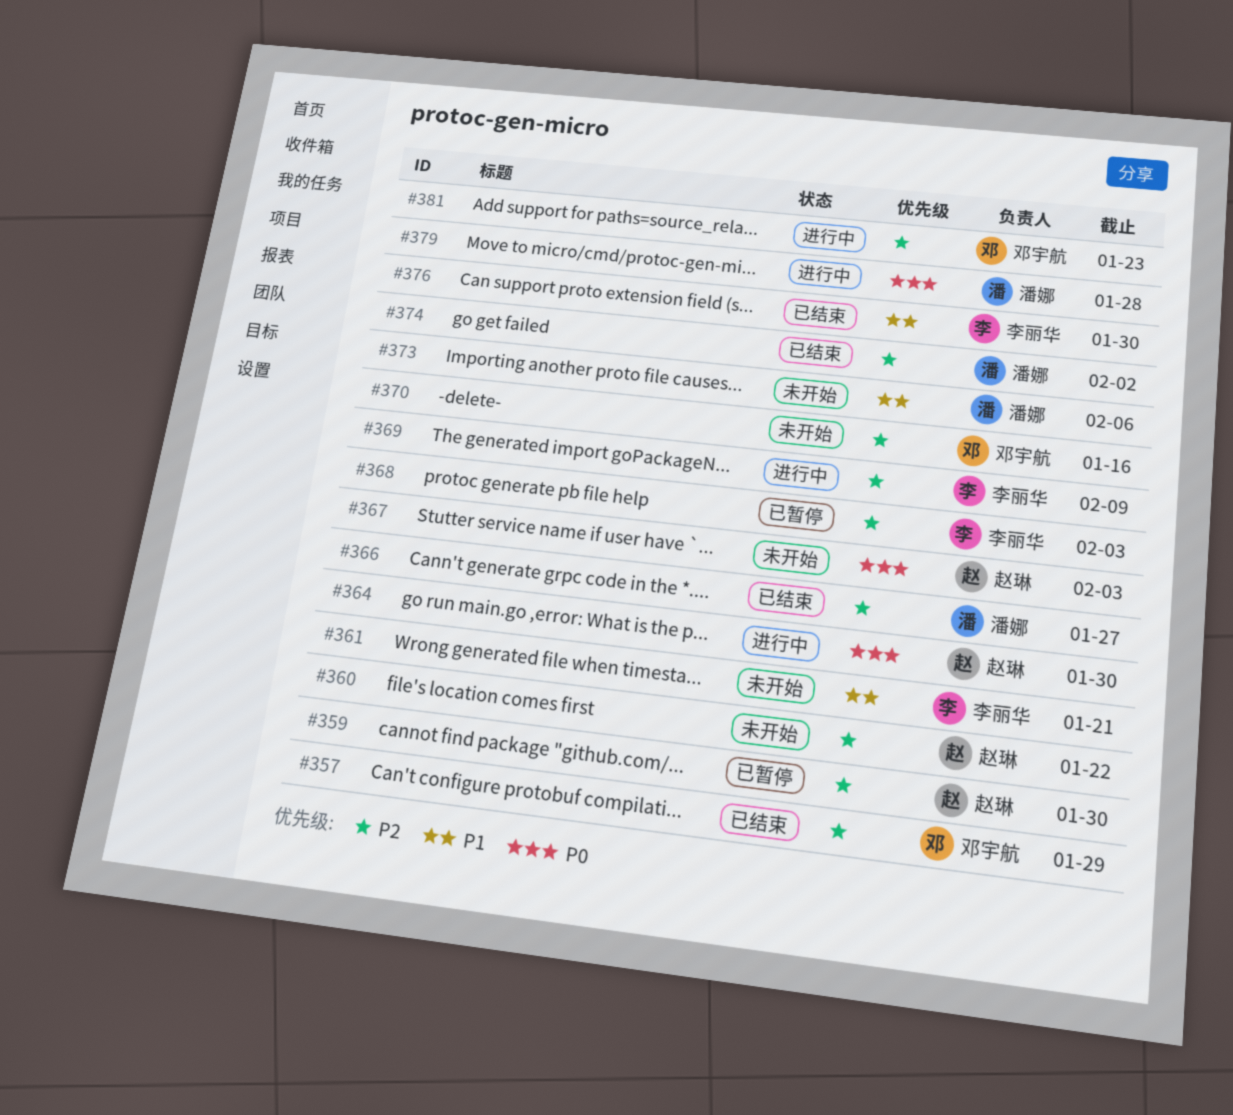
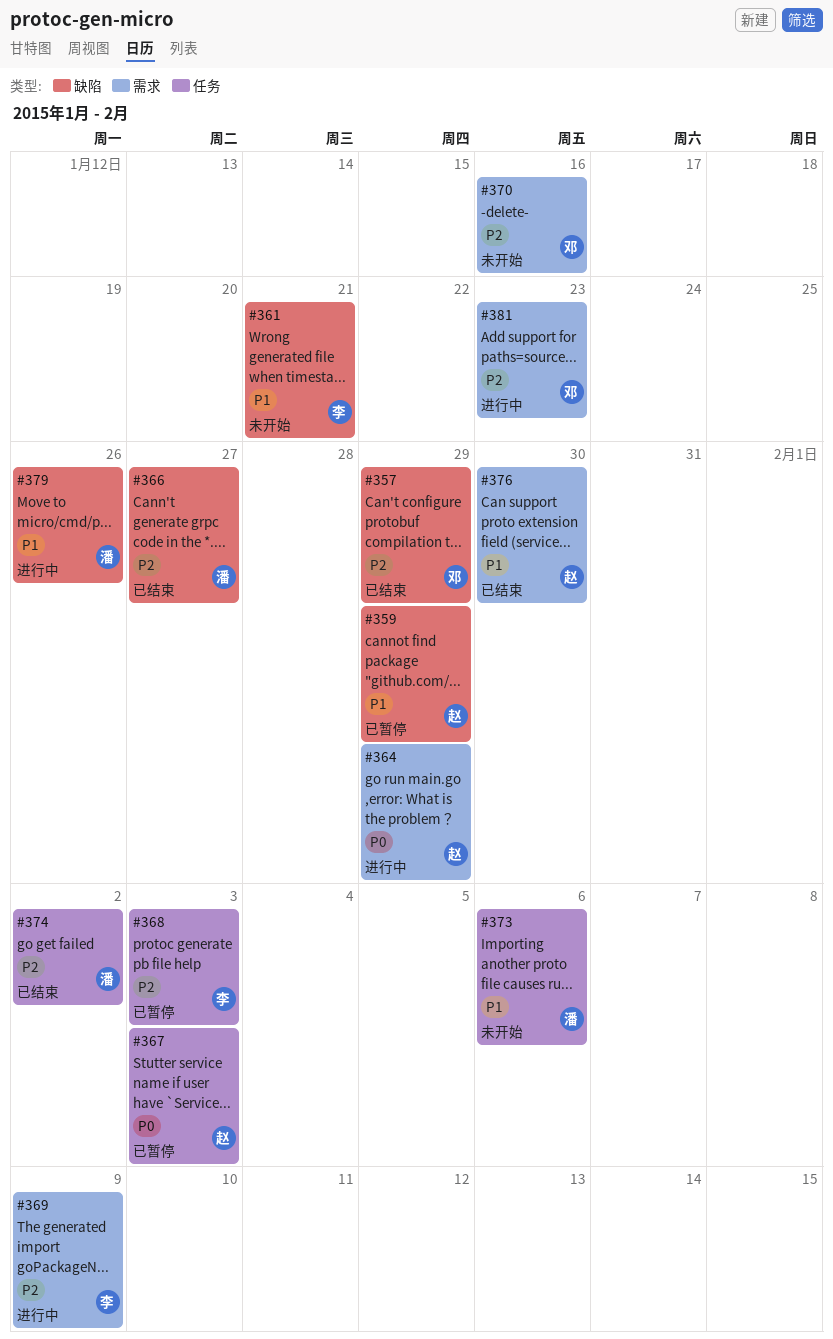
#359, priority: P2 -> P1
#359, due: Jan 30 -> Jan 29
#360: present -> none
#364, due: Jan 30 -> Jan 29
#367, status: 未开始 -> 已暂停
#376, owner: 李丽华 -> 赵琳
#379, priority: P0 -> P1
#379, due: Jan 28 -> Jan 26

